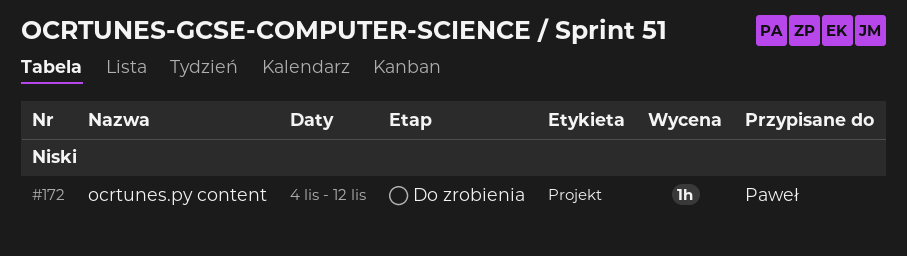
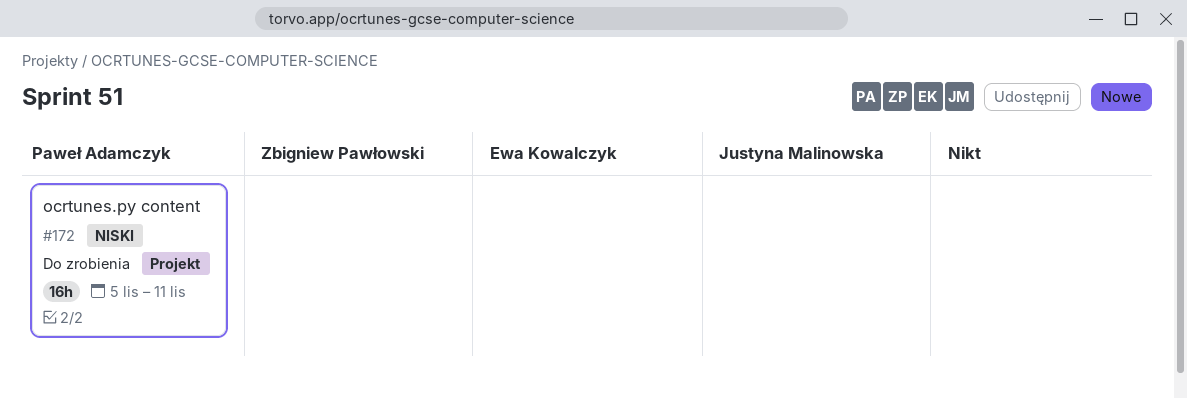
#172, estimate: 1h -> 16h
#172, start: Nov 4 -> Nov 5
#172, due: Nov 12 -> Nov 11

